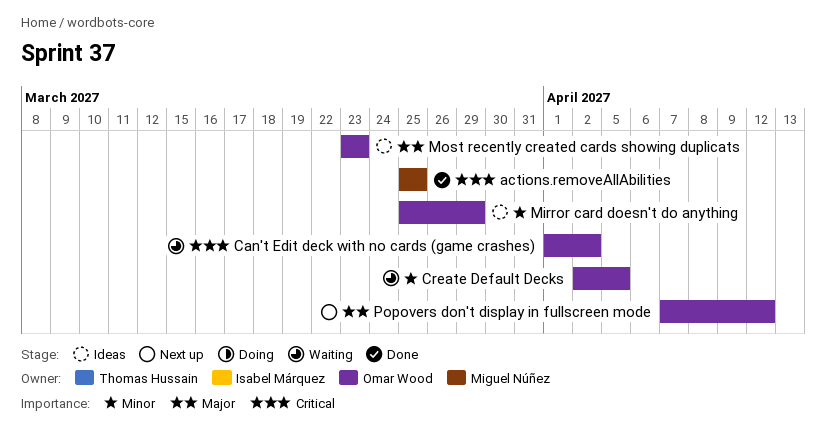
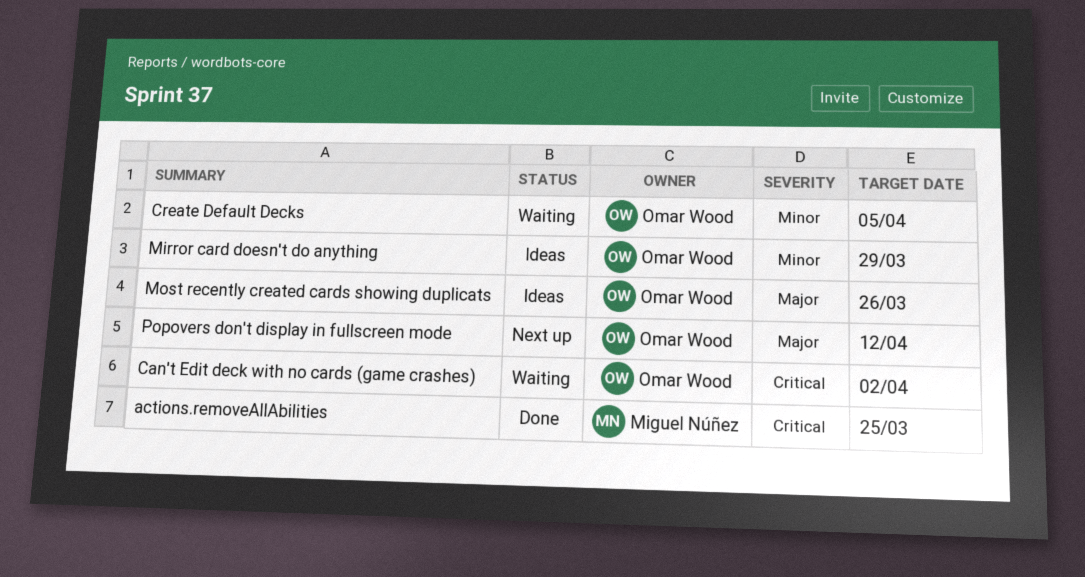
Most recently created cards showing duplicats, due: Mar 23 -> Mar 26

